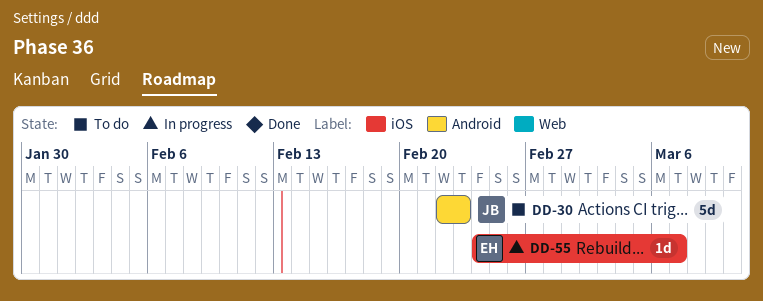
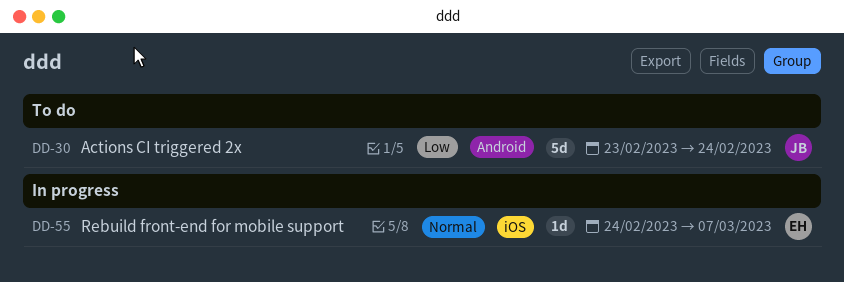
DD-30, start: Feb 22 -> Feb 23
DD-30, due: Feb 23 -> Feb 24

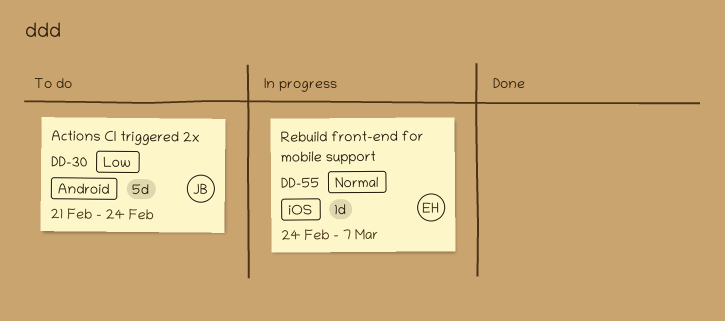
DD-30, start: Feb 23 -> Feb 21

